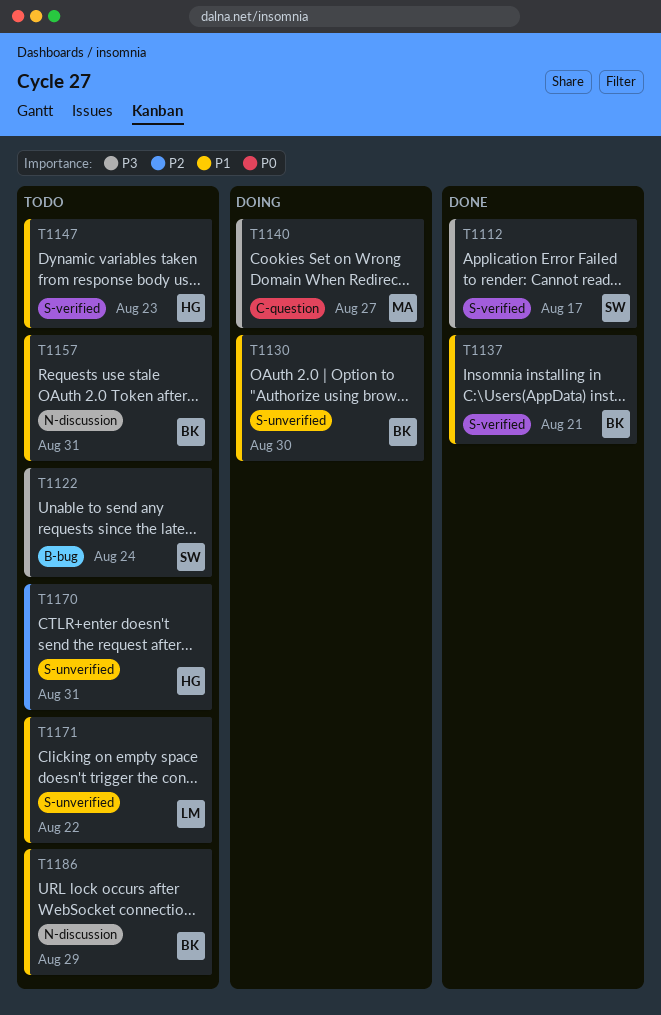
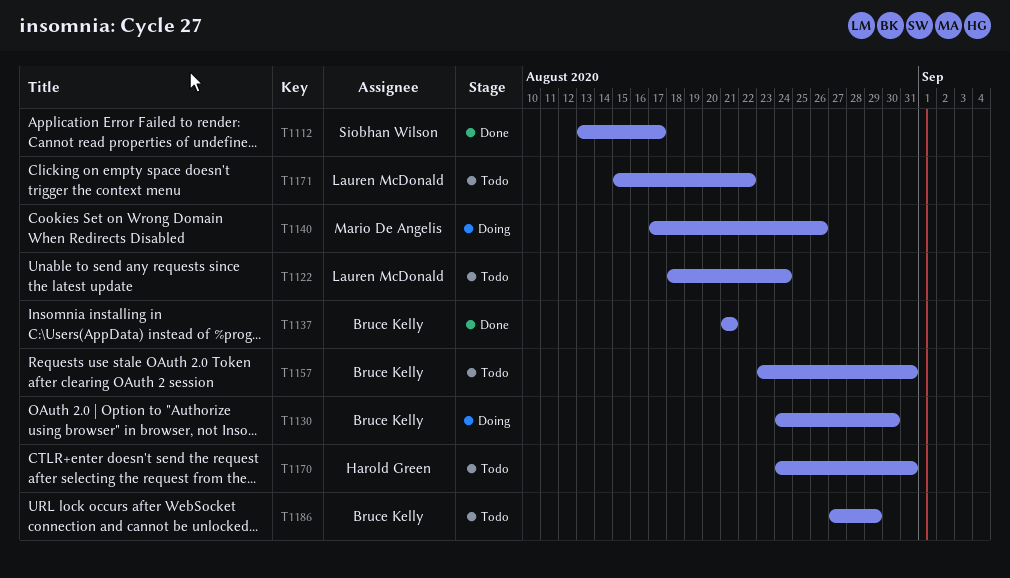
T1122, owner: Siobhan Wilson -> Lauren McDonald
T1140, due: Aug 27 -> Aug 26
T1147: present -> none

